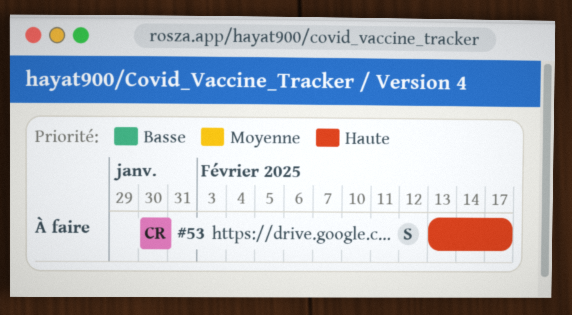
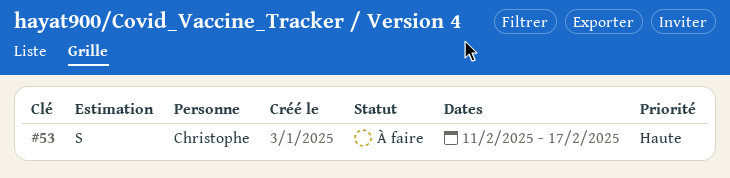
#53, start: Feb 13 -> Feb 11

